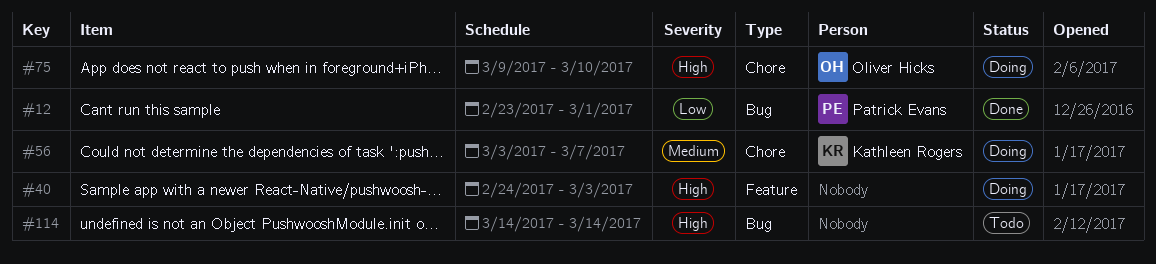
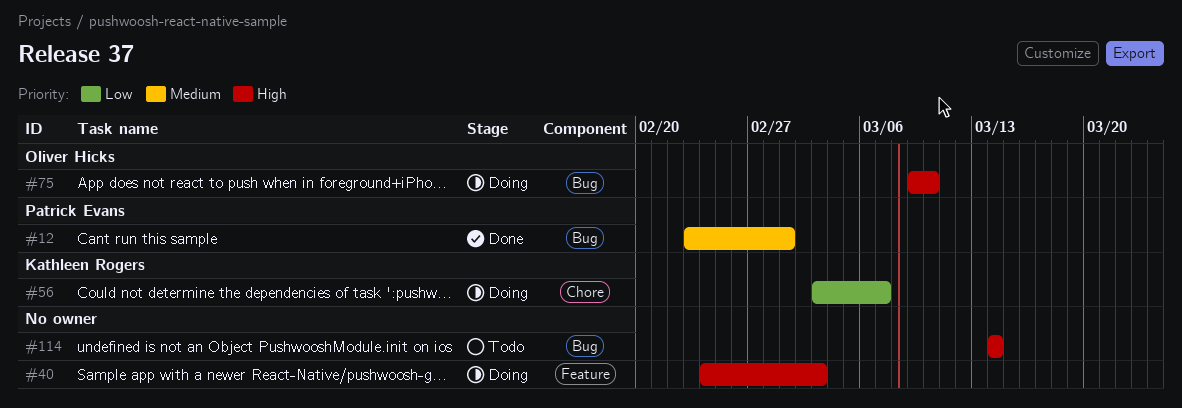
#12, priority: Low -> Medium
#56, priority: Medium -> Low
#75, label: Chore -> Bug

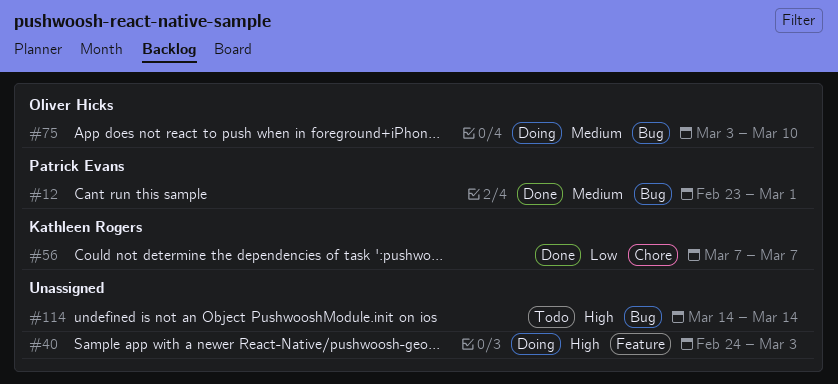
#56, status: Doing -> Done
#56, start: Mar 3 -> Mar 7
#75, priority: High -> Medium
#75, start: Mar 9 -> Mar 3

